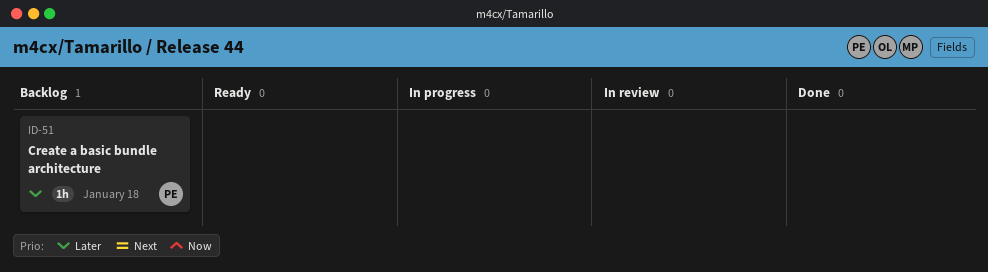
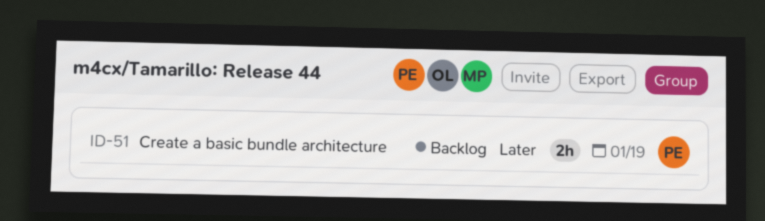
ID-51, estimate: 1h -> 2h
ID-51, due: Jan 18 -> Jan 19

